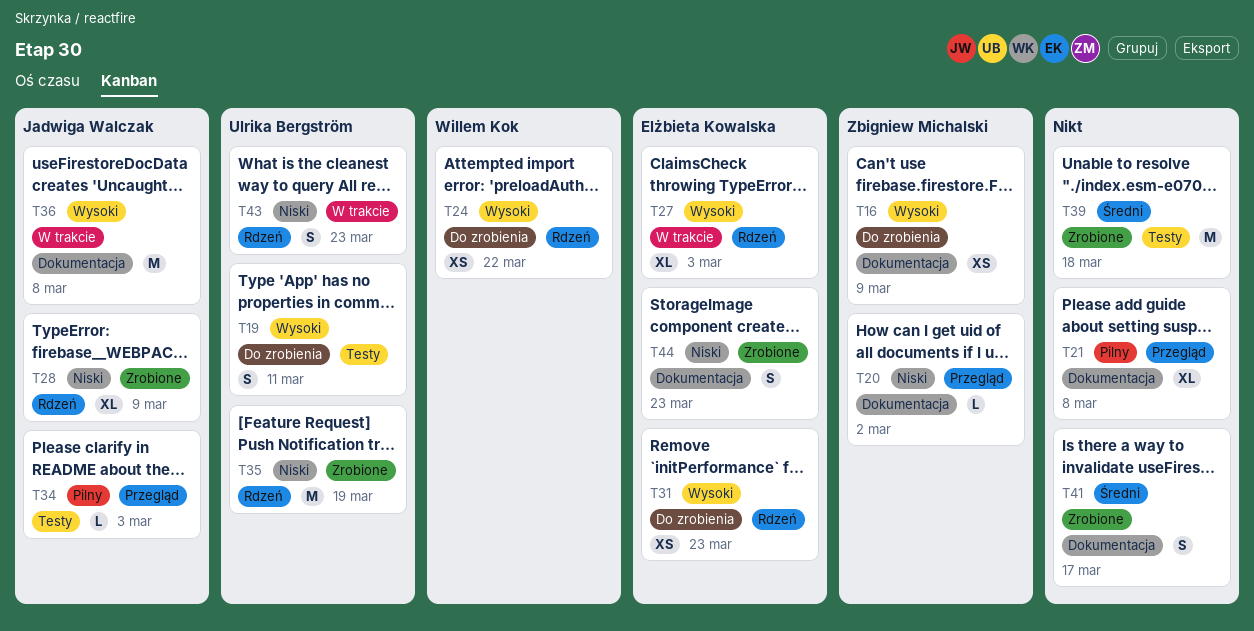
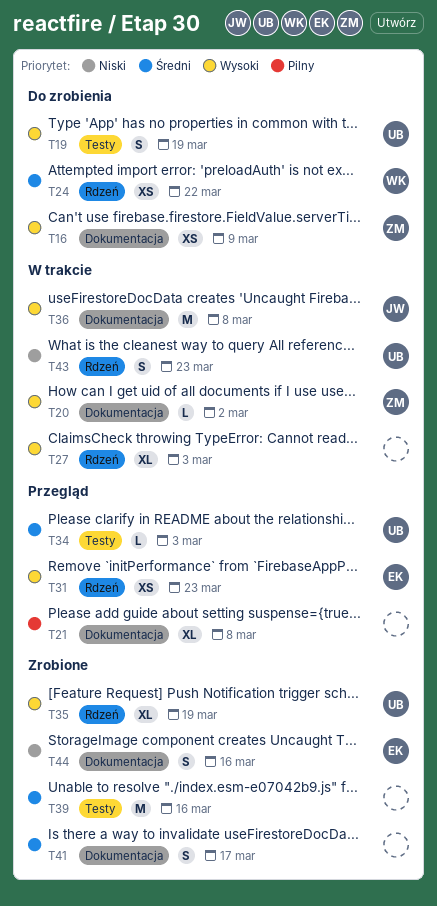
T19, due: Mar 11 -> Mar 19
T20, status: Przegląd -> W trakcie
T20, priority: Niski -> Wysoki
T24, priority: Wysoki -> Średni
T27, owner: Elżbieta Kowalska -> none
T28: present -> none
T31, status: Do zrobienia -> Przegląd
T34, owner: Jadwiga Walczak -> Ulrika Bergström
T34, priority: Pilny -> Średni
T35, priority: Niski -> Wysoki
T35, estimate: M -> XL
T39, due: Mar 18 -> Mar 16
T44, due: Mar 23 -> Mar 16

